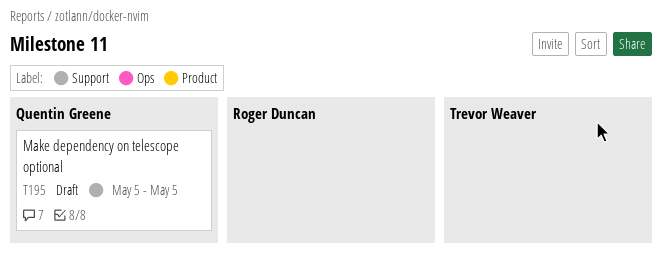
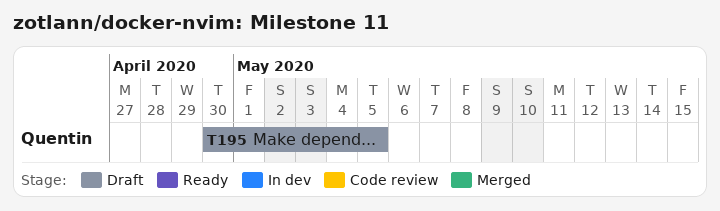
T195, start: May 5 -> Apr 30

